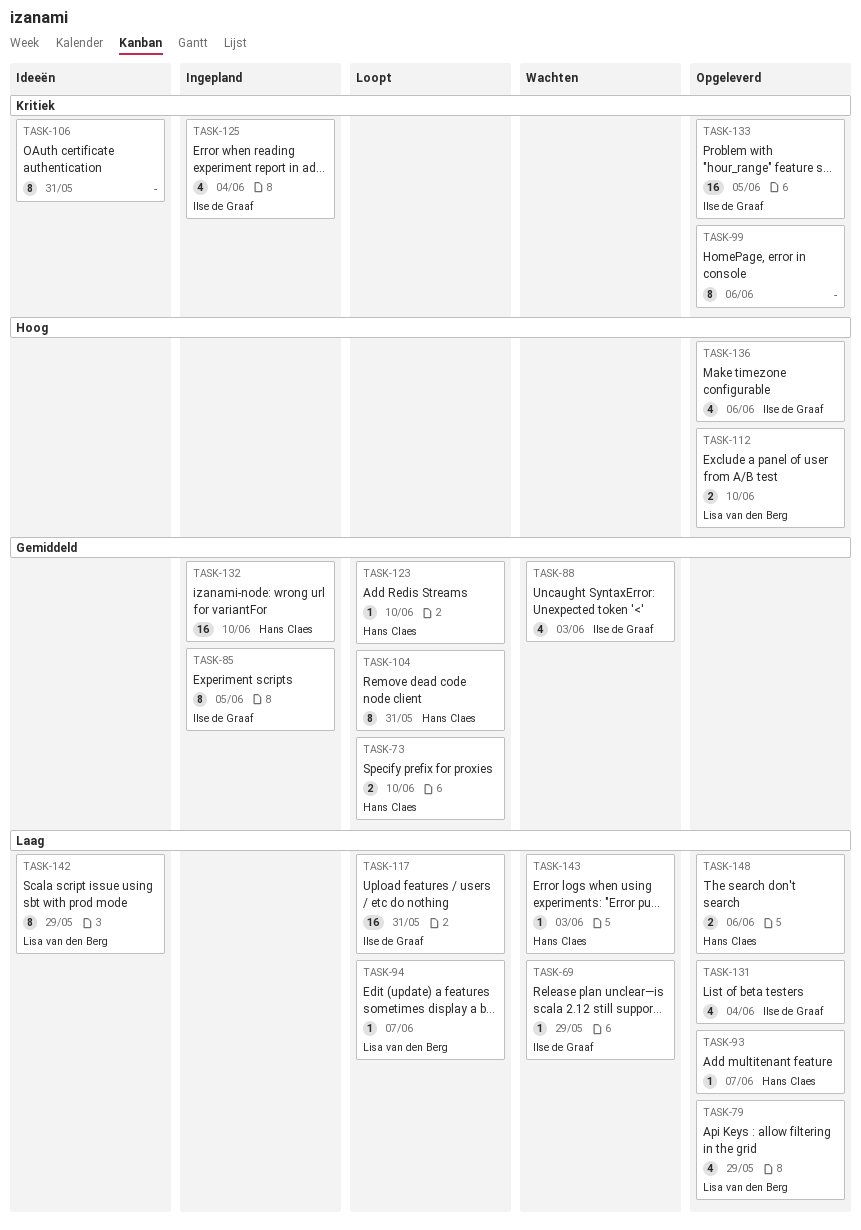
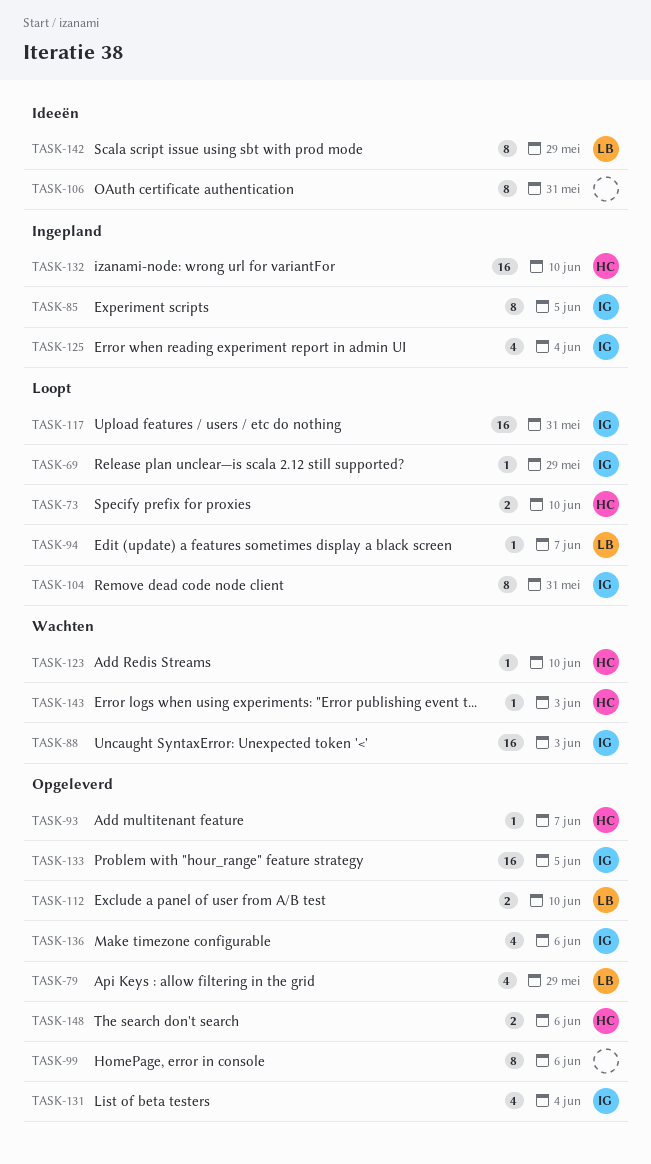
TASK-69, status: Wachten -> Loopt
TASK-88, estimate: 4 -> 16
TASK-104, owner: Hans Claes -> Ilse de Graaf
TASK-123, status: Loopt -> Wachten

